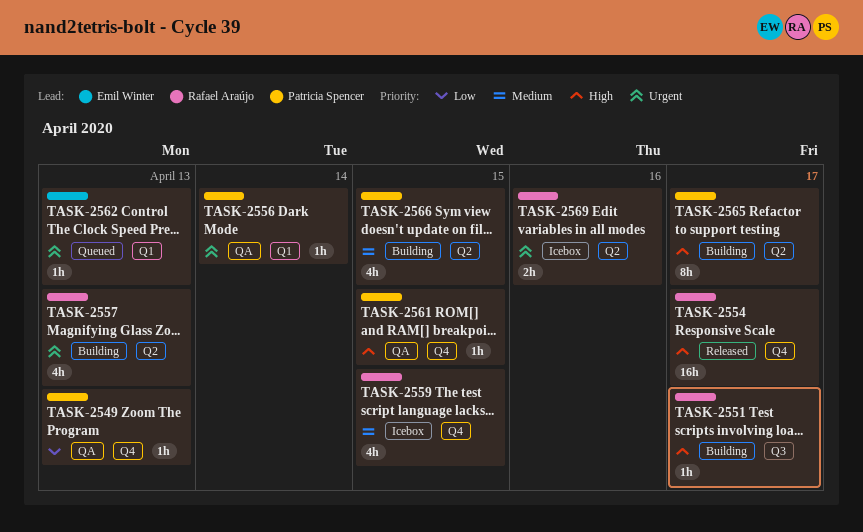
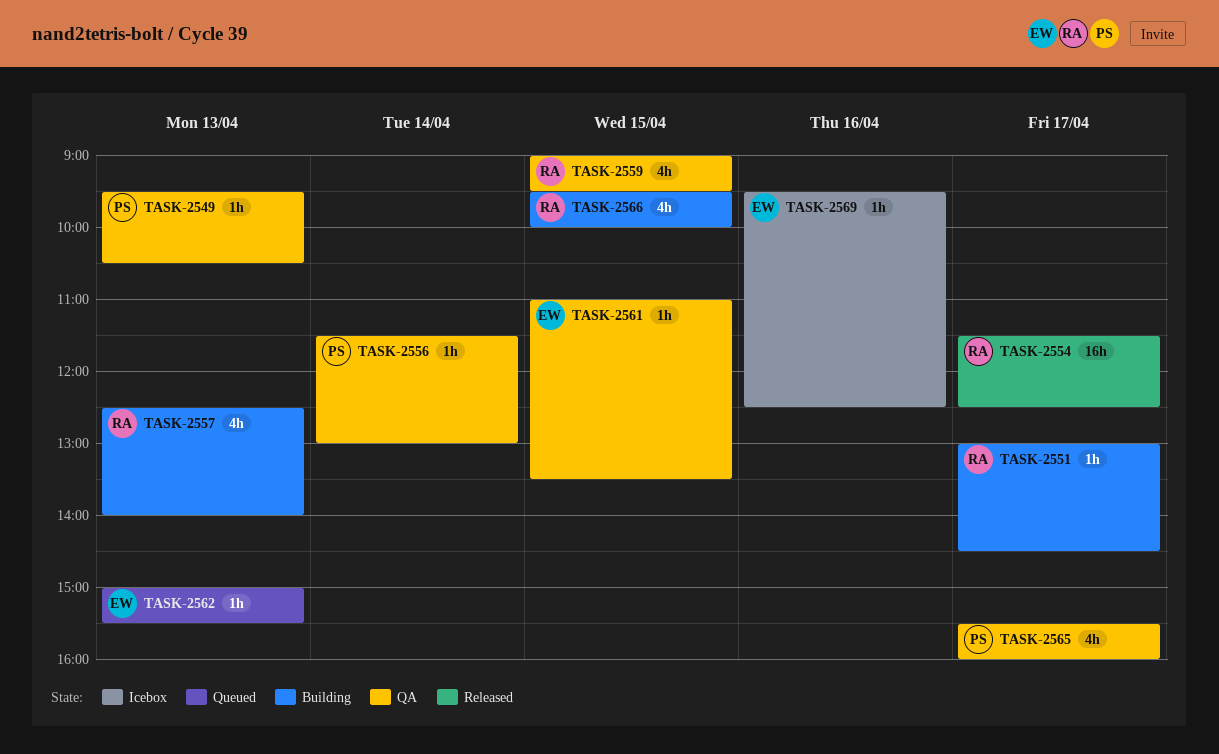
TASK-2559, status: Icebox -> QA
TASK-2561, owner: Patricia Spencer -> Emil Winter
TASK-2565, status: Building -> QA
TASK-2565, estimate: 8h -> 4h
TASK-2566, owner: Patricia Spencer -> Rafael Araújo
TASK-2569, owner: Rafael Araújo -> Emil Winter
TASK-2569, estimate: 2h -> 1h

